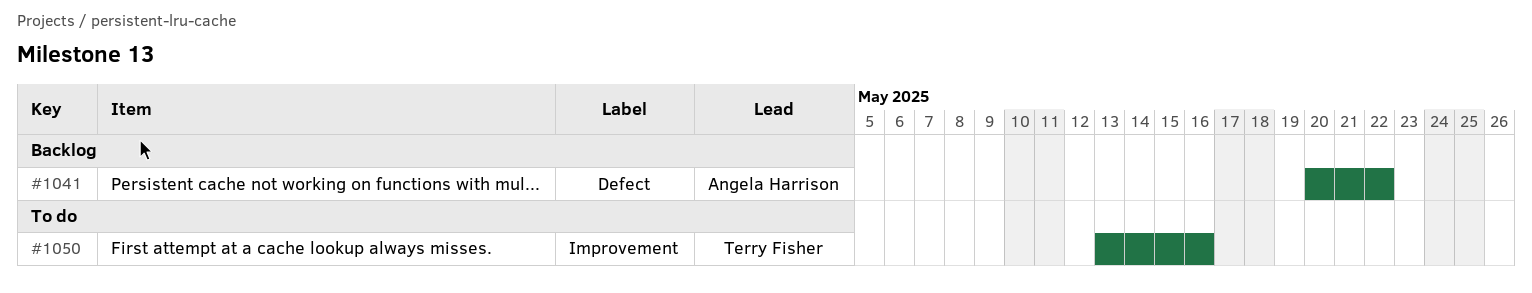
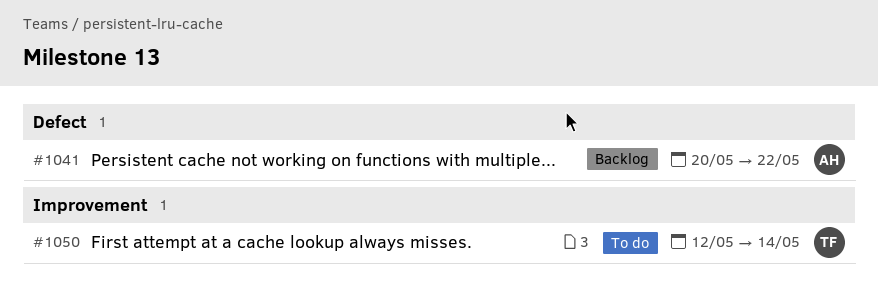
#1050, start: May 13 -> May 12
#1050, due: May 16 -> May 14

